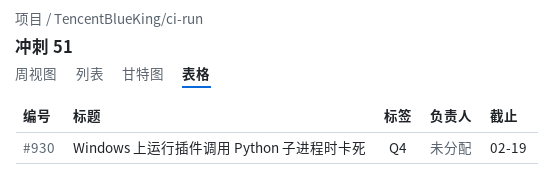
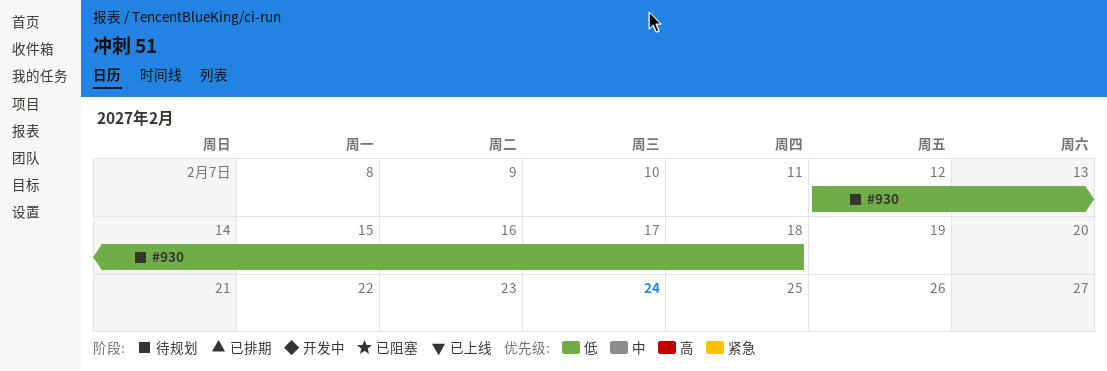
#930, due: Feb 19 -> Feb 18

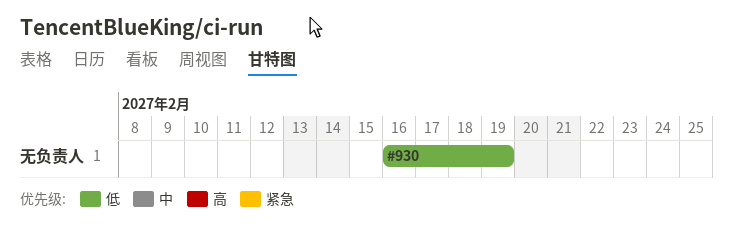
#930, start: Feb 12 -> Feb 16
#930, due: Feb 18 -> Feb 19

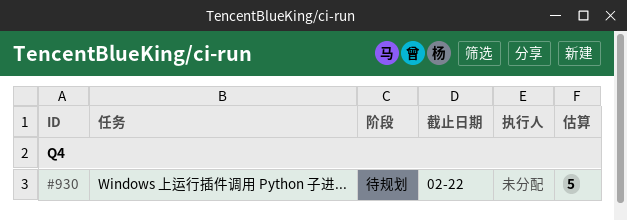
#930, due: Feb 19 -> Feb 22

